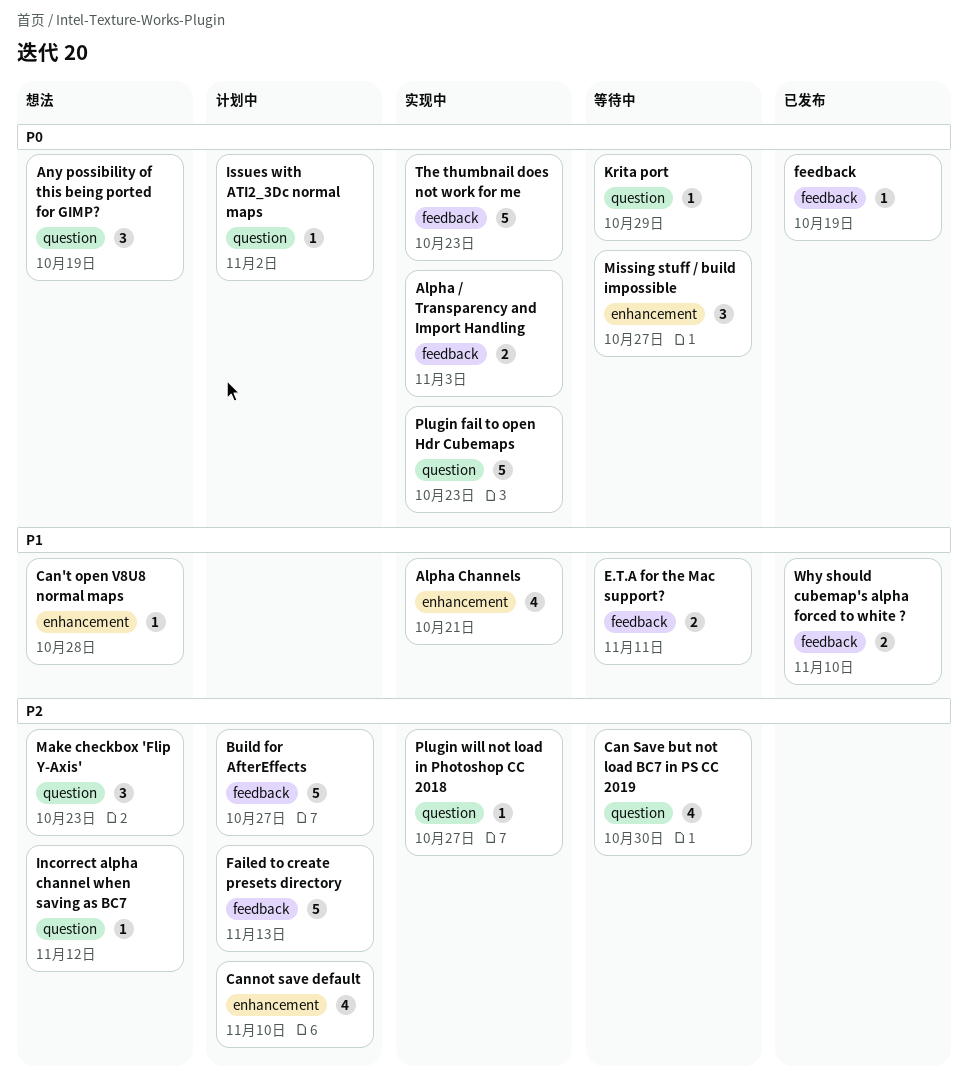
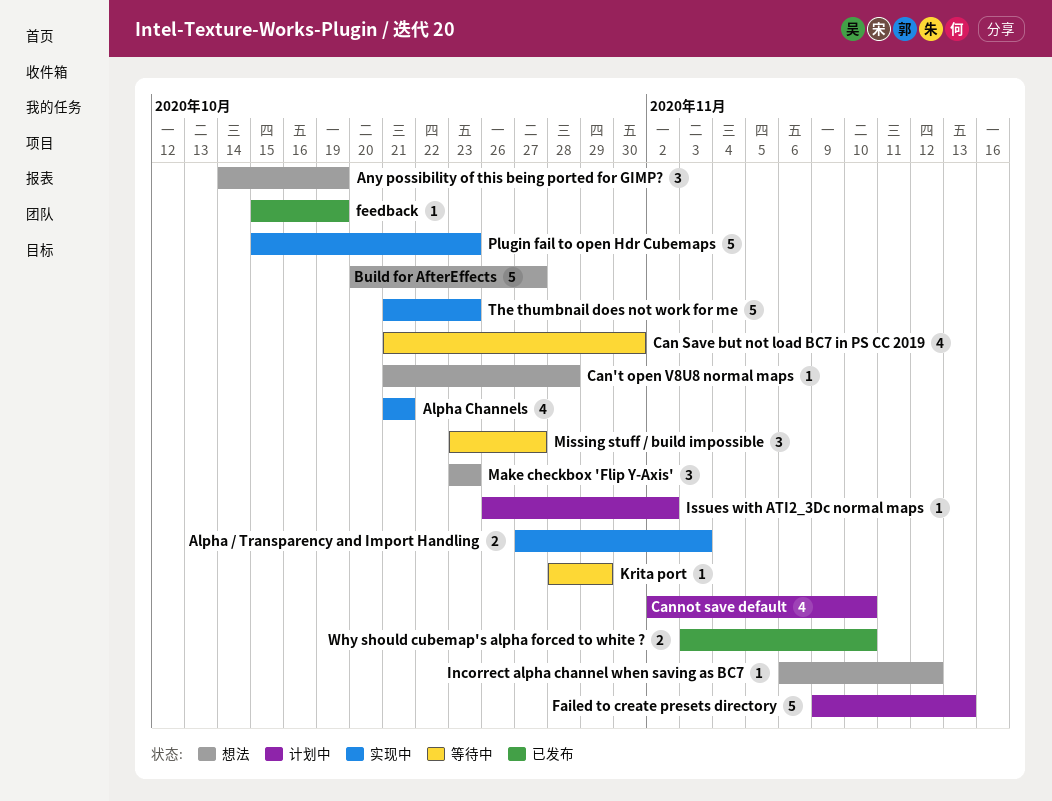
Build for AfterEffects, status: 计划中 -> 想法
E.T.A for the Mac support?: present -> none
Plugin will not load in Photoshop CC 2018: present -> none

